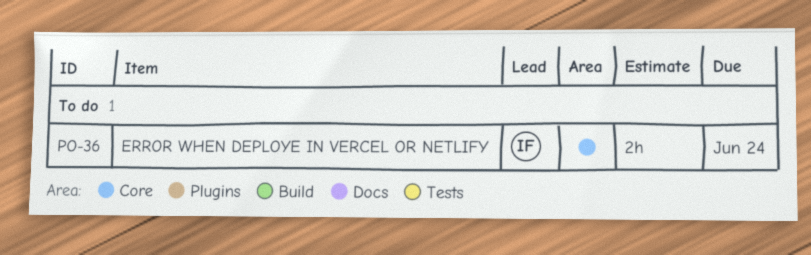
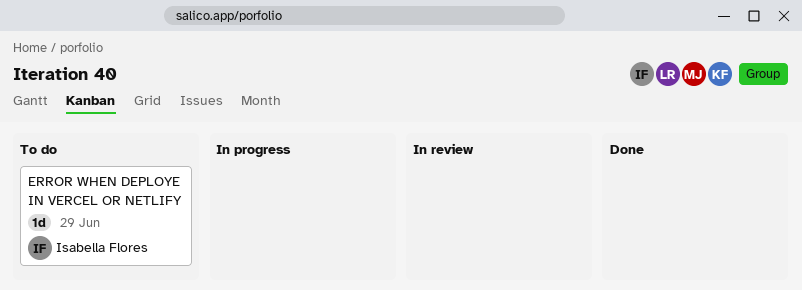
ERROR WHEN DEPLOYE IN VERCEL OR NETLIFY, estimate: 2h -> 1d
ERROR WHEN DEPLOYE IN VERCEL OR NETLIFY, due: Jun 24 -> Jun 29

